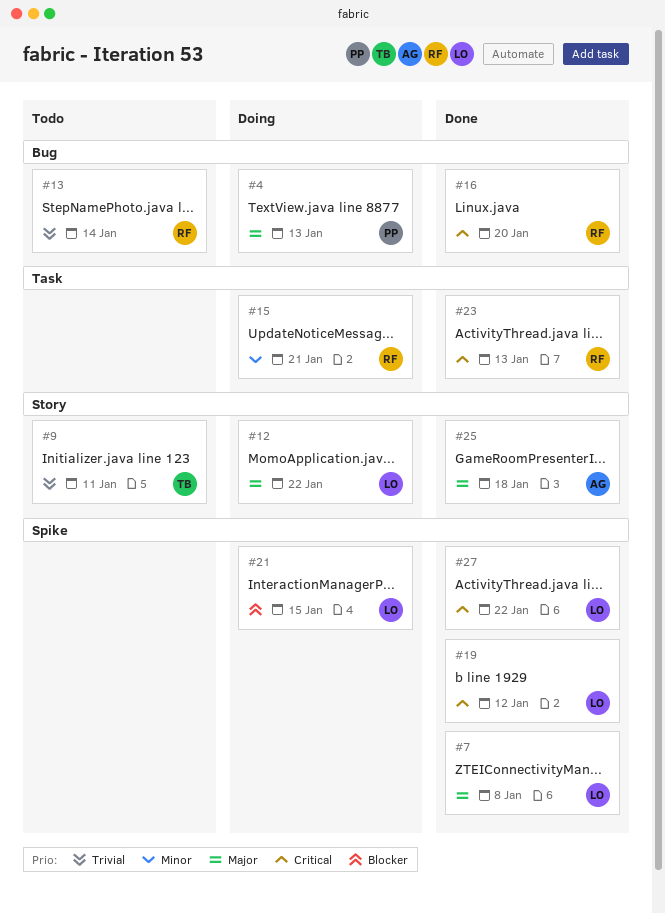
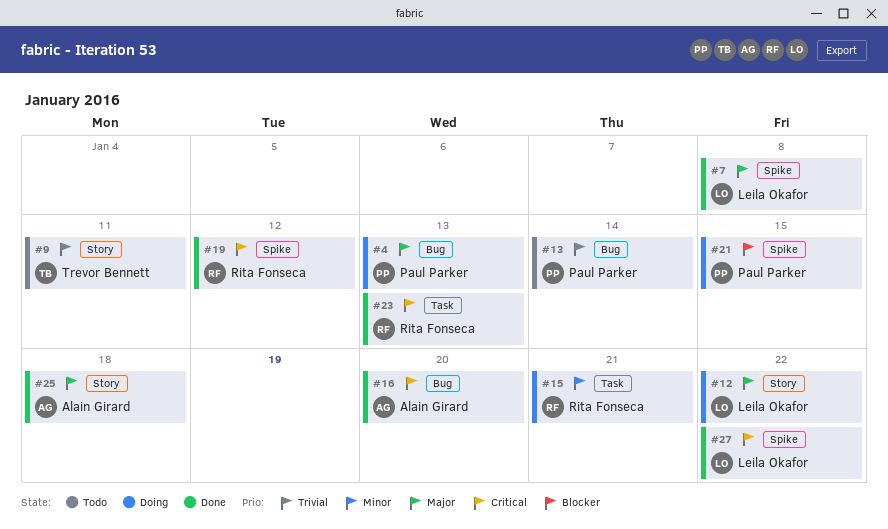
#13, owner: Rita Fonseca -> Paul Parker
#16, owner: Rita Fonseca -> Alain Girard
#19, owner: Leila Okafor -> Rita Fonseca
#21, owner: Leila Okafor -> Paul Parker

